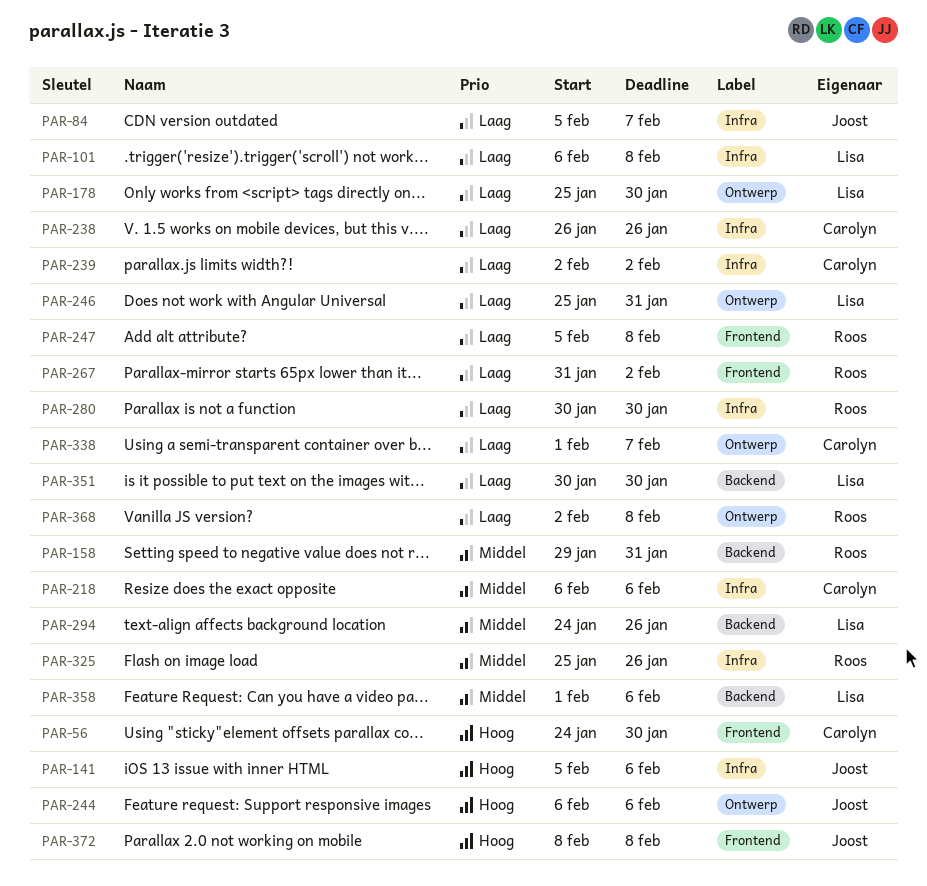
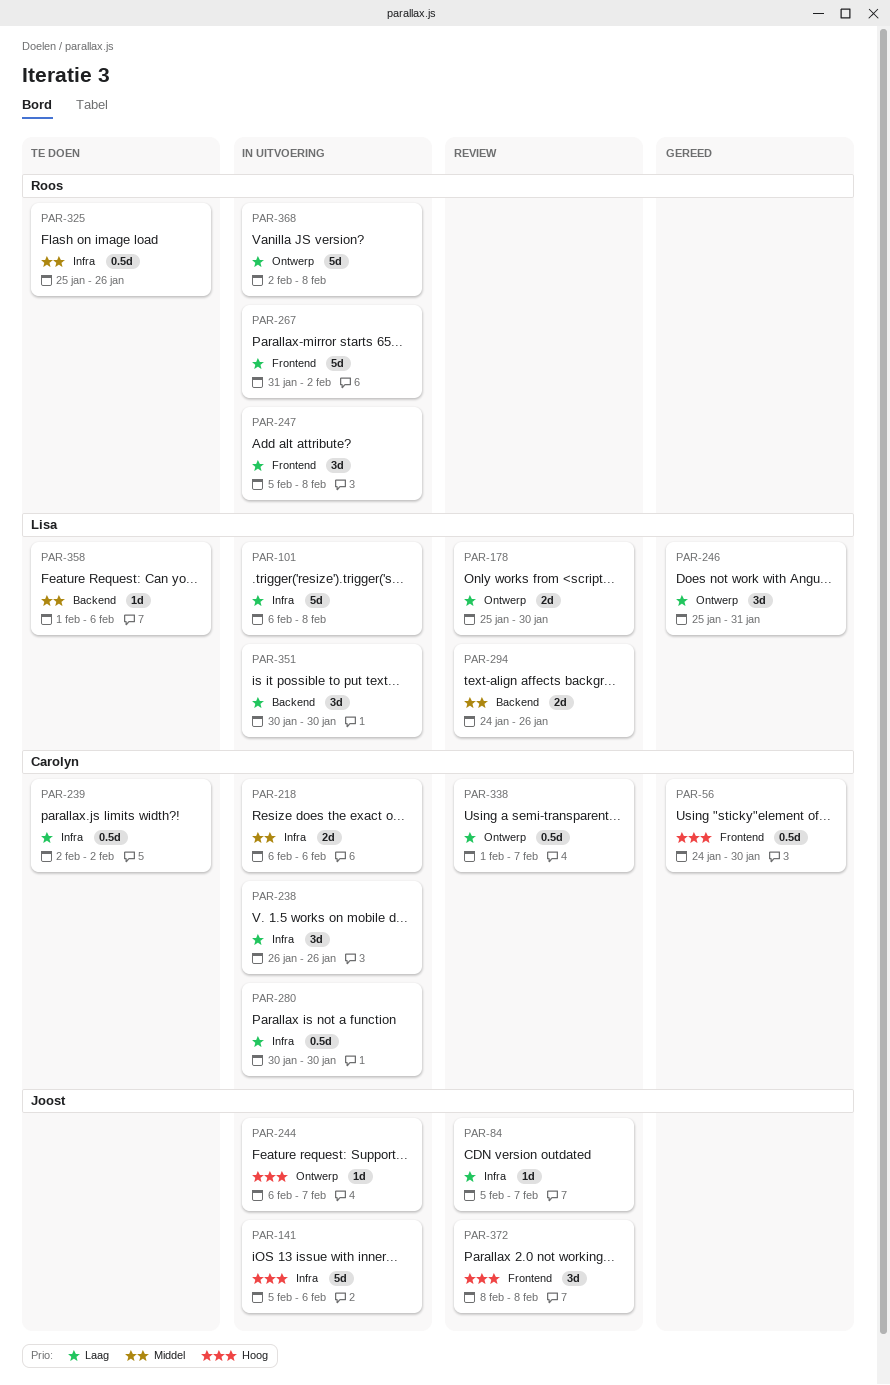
PAR-158: present -> none
PAR-244, due: Feb 6 -> Feb 7
PAR-280, owner: Roos -> Carolyn

